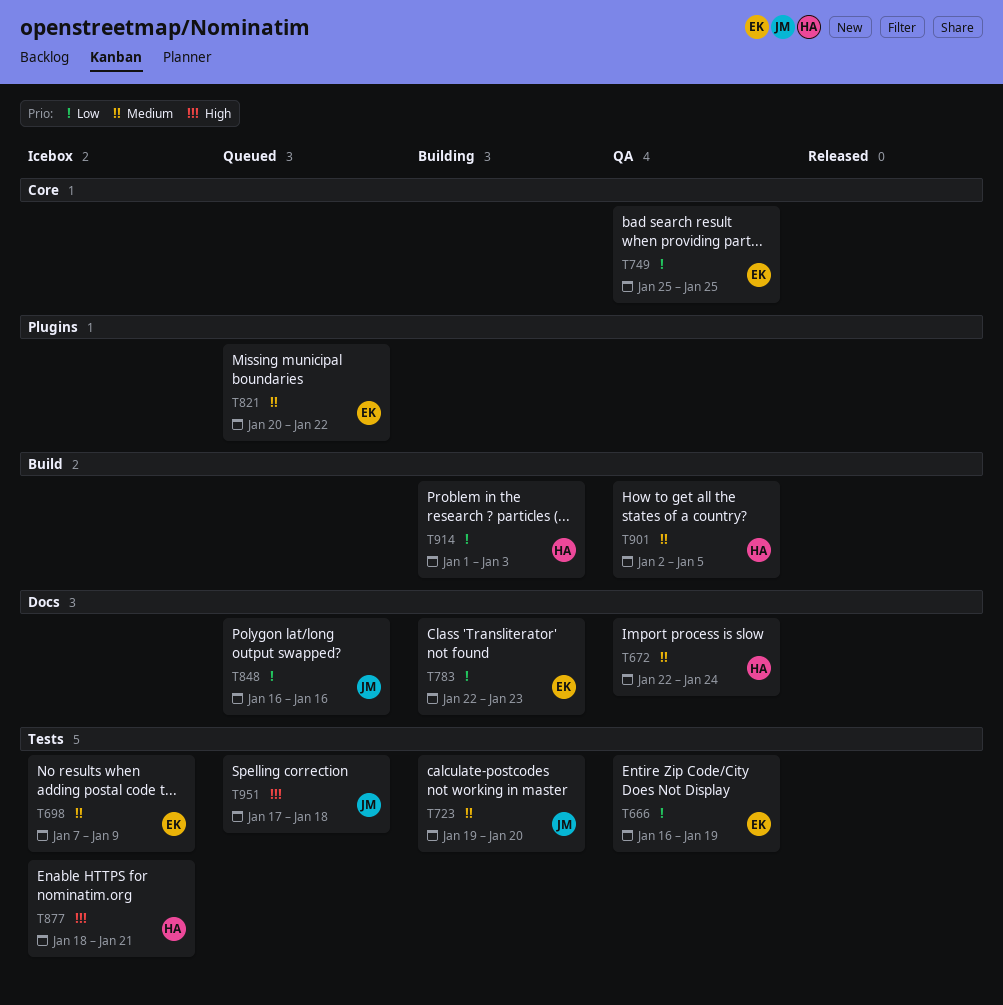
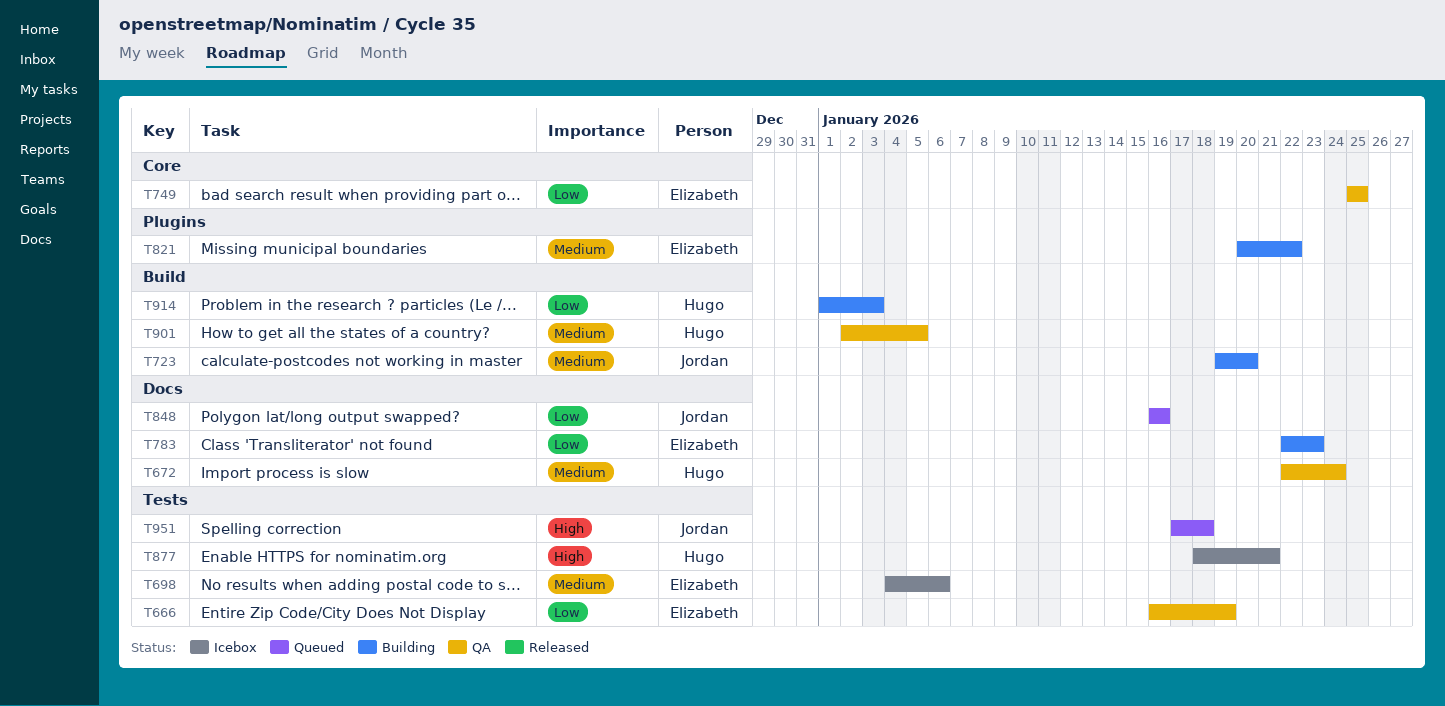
T698, start: Jan 7 -> Jan 4
T698, due: Jan 9 -> Jan 6
T723, label: Tests -> Build
T821, status: Queued -> Building

